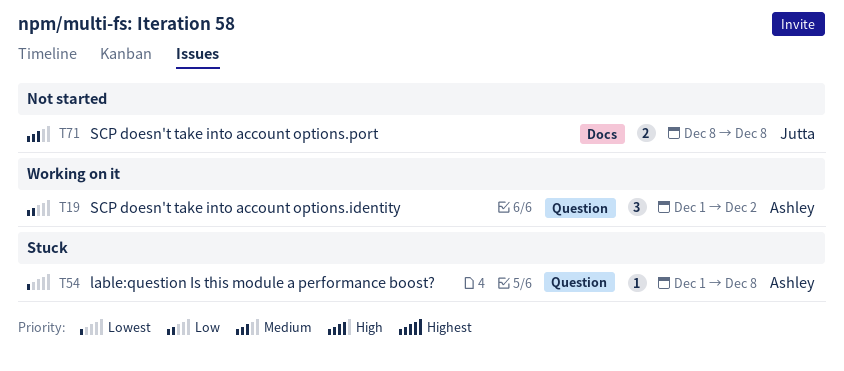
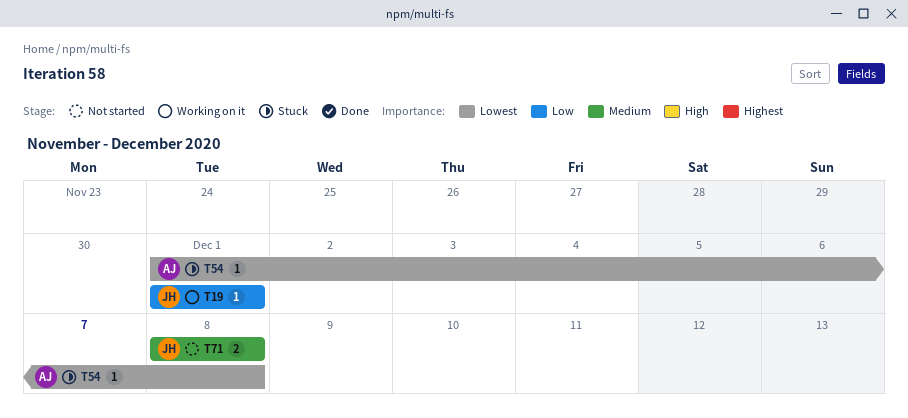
T19, owner: Ashley -> Jutta
T19, estimate: 3 -> 1
T19, due: Dec 2 -> Dec 1

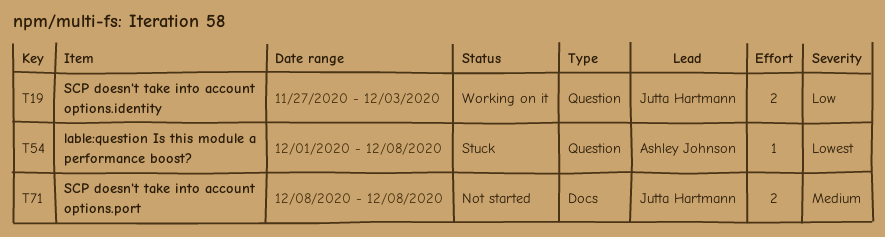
T19, estimate: 1 -> 2
T19, start: Dec 1 -> Nov 27
T19, due: Dec 1 -> Dec 3

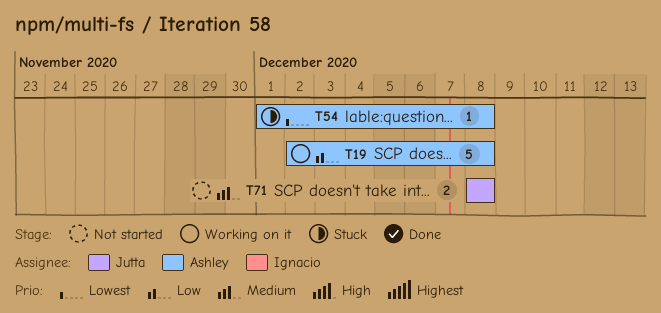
T19, owner: Jutta Hartmann -> Ashley Johnson
T19, estimate: 2 -> 5
T19, start: Nov 27 -> Dec 2
T19, due: Dec 3 -> Dec 8

